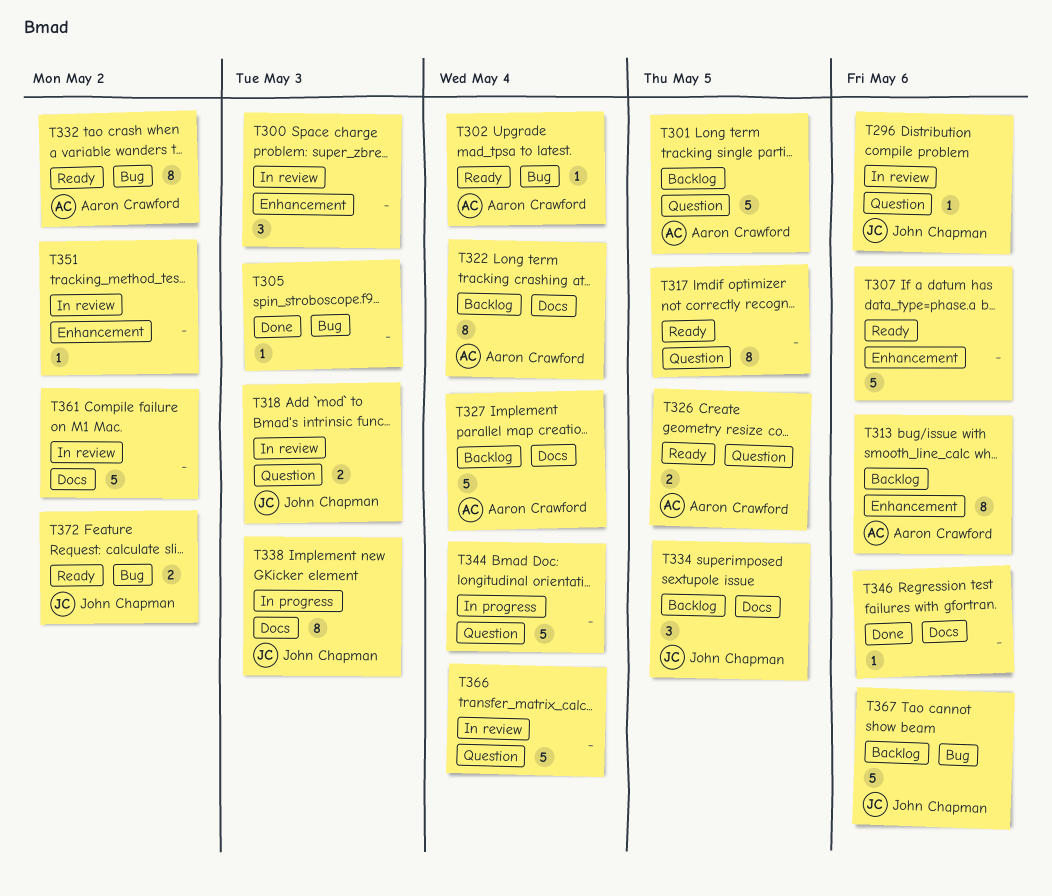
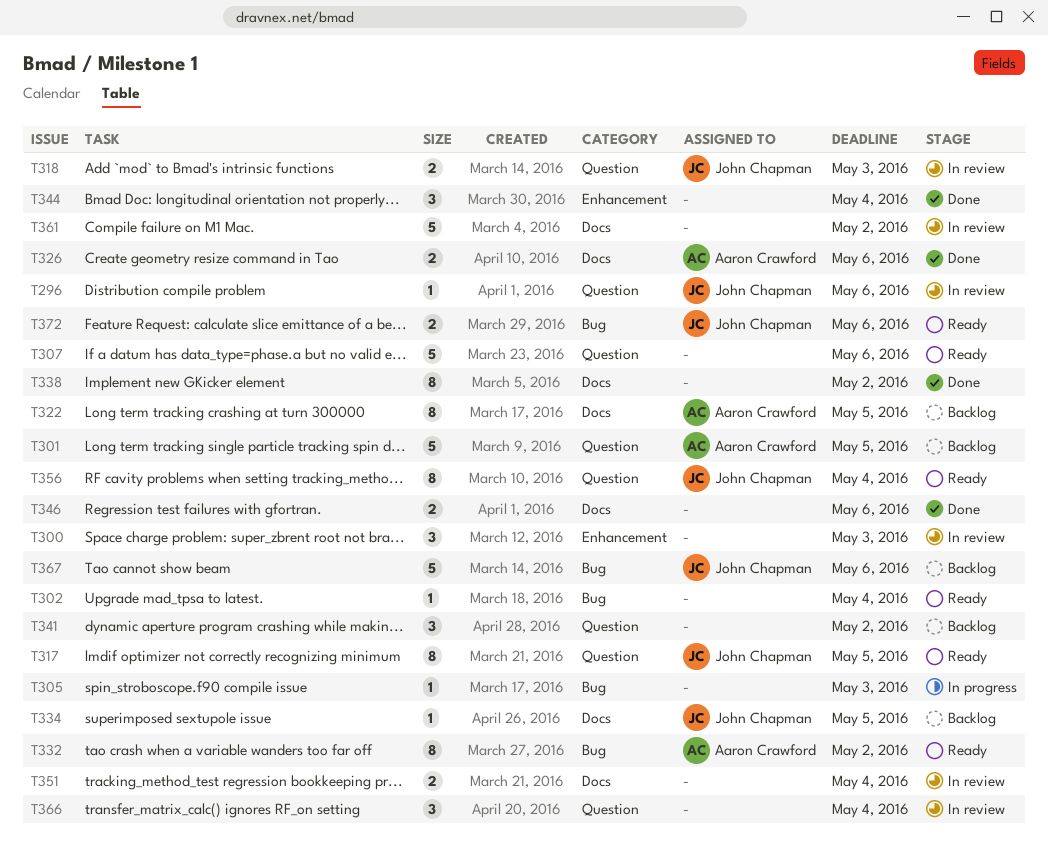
T302, owner: Aaron Crawford -> none
T305, status: Done -> In progress
T307, label: Enhancement -> Question
T313: present -> none
T317, owner: none -> John Chapman
T322, due: May 4 -> May 5
T326, status: Ready -> Done
T326, label: Question -> Docs
T326, due: May 5 -> May 6
T327: present -> none
T334, estimate: 3 -> 1
T338, status: In progress -> Done
T338, owner: John Chapman -> none
T338, due: May 3 -> May 2
T341: none -> present
T344, status: In progress -> Done
T344, label: Question -> Enhancement
T344, estimate: 5 -> 3
T346, estimate: 1 -> 2
T351, label: Enhancement -> Docs
T351, estimate: 1 -> 2
T351, due: May 2 -> May 4
T356: none -> present
T366, estimate: 5 -> 3
T372, due: May 2 -> May 6

